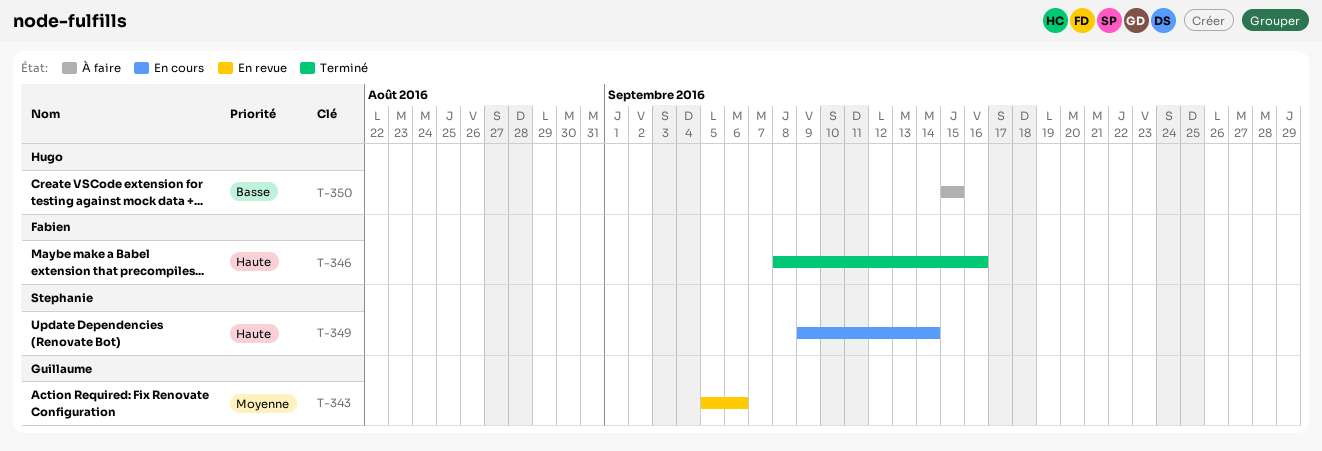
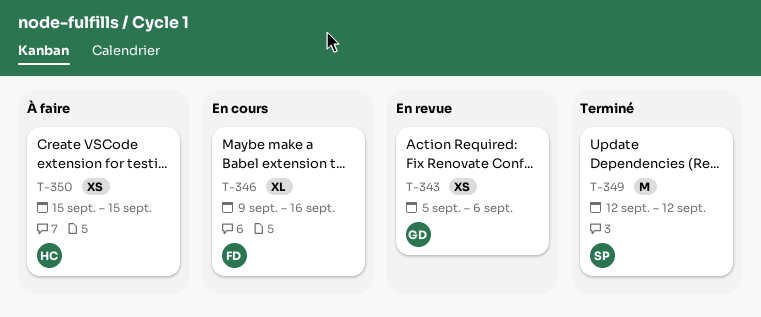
T-346, status: Terminé -> En cours
T-346, start: Sep 8 -> Sep 9
T-349, status: En cours -> Terminé
T-349, start: Sep 9 -> Sep 12
T-349, due: Sep 14 -> Sep 12

